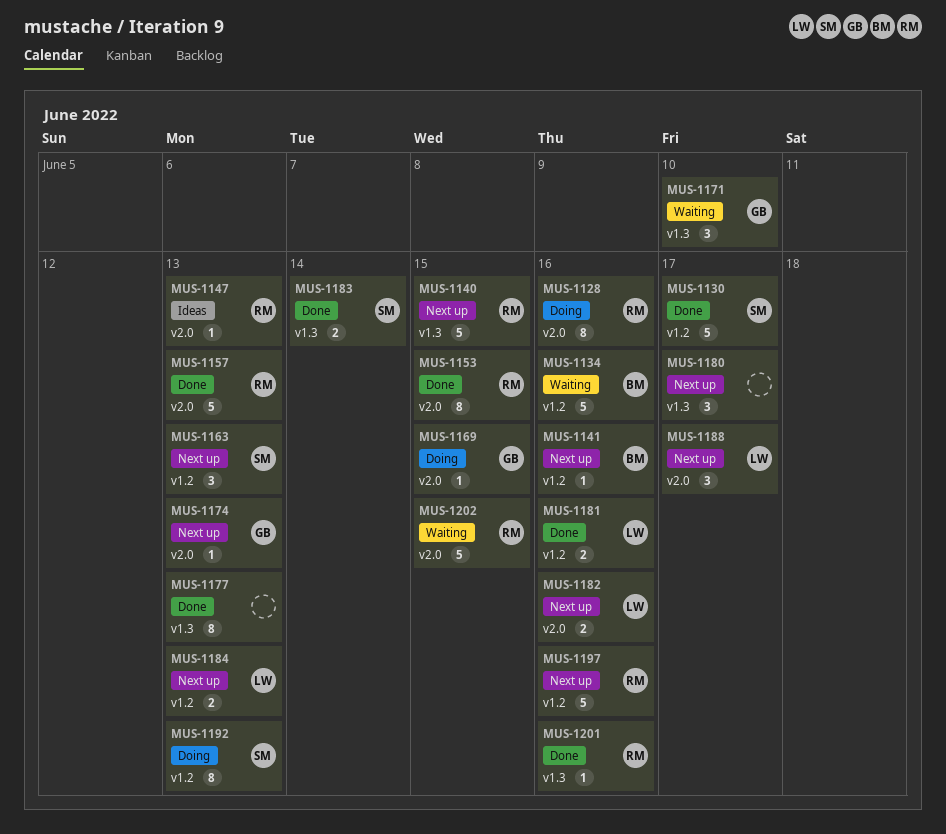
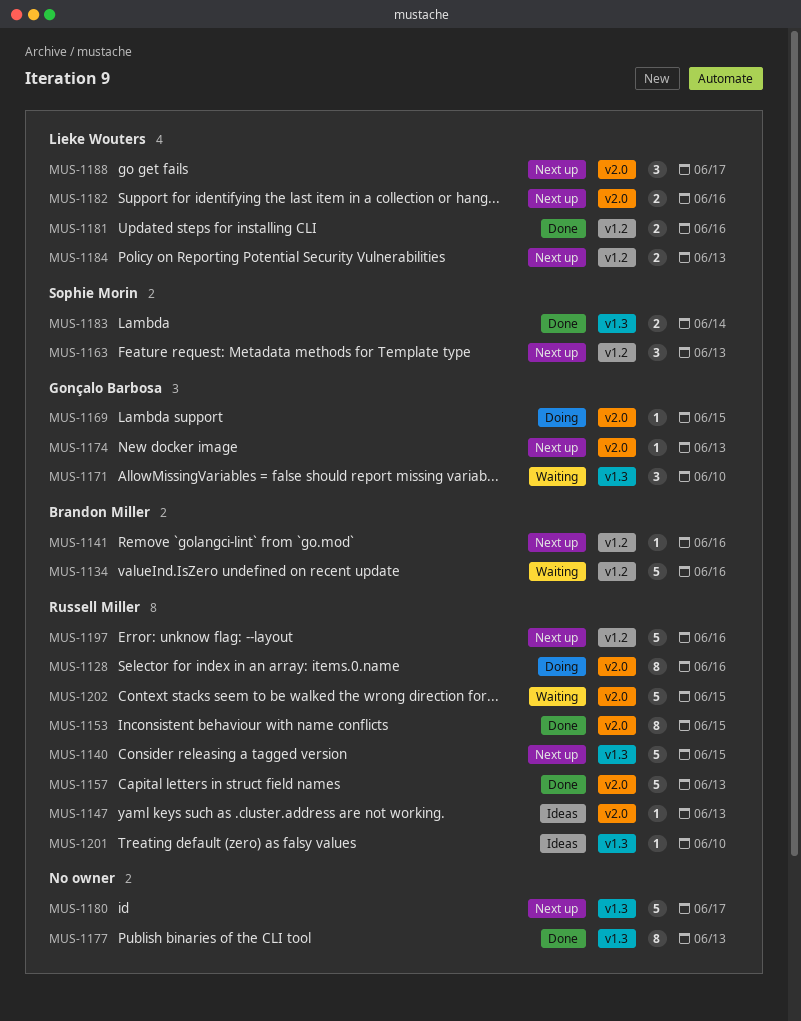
MUS-1130: present -> none
MUS-1180, estimate: 3 -> 5
MUS-1192: present -> none
MUS-1201, status: Done -> Ideas
MUS-1201, due: Jun 16 -> Jun 10

